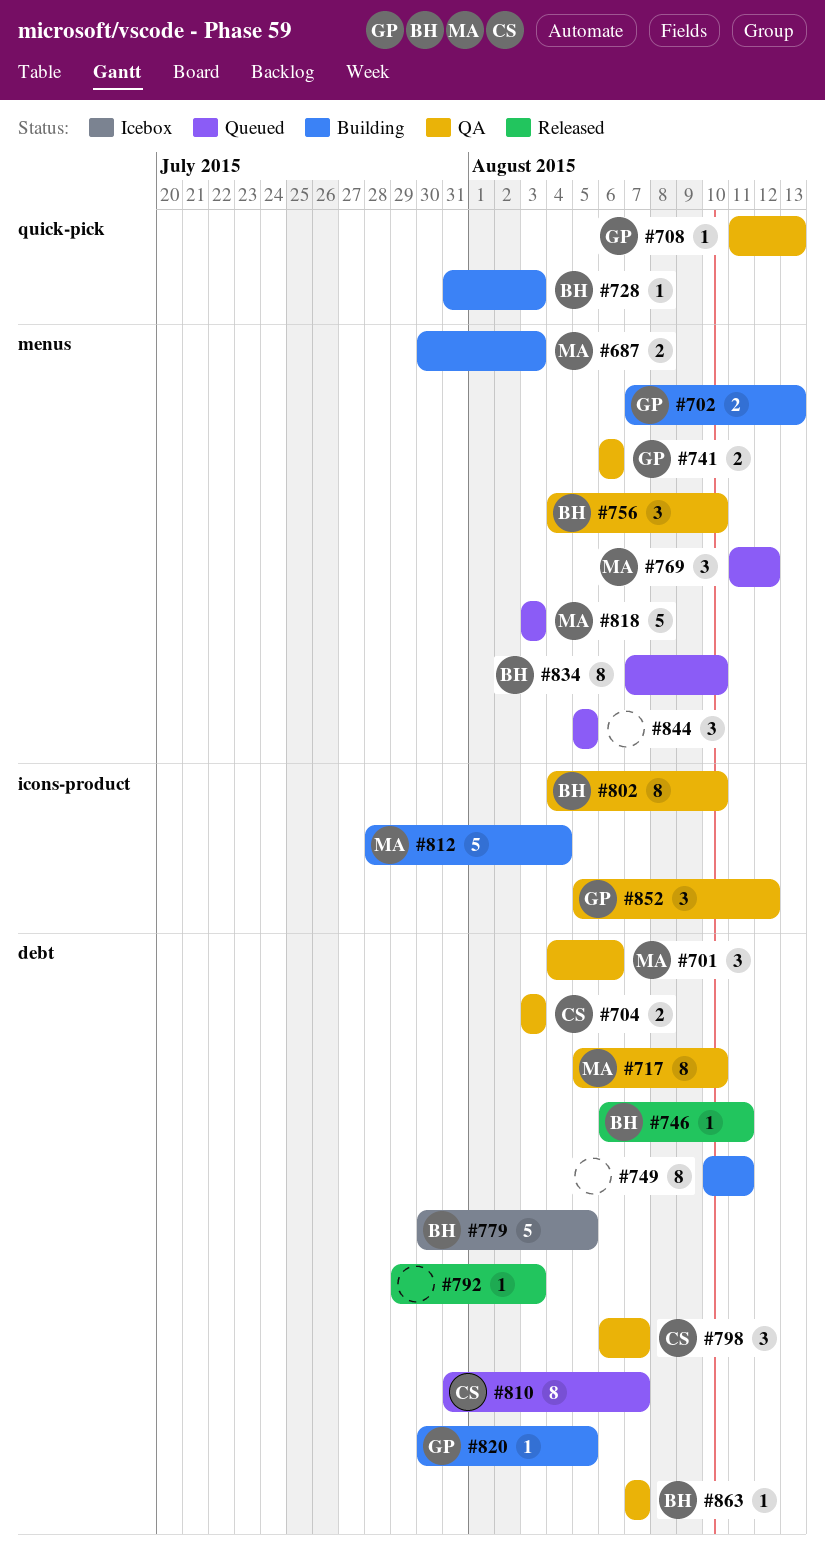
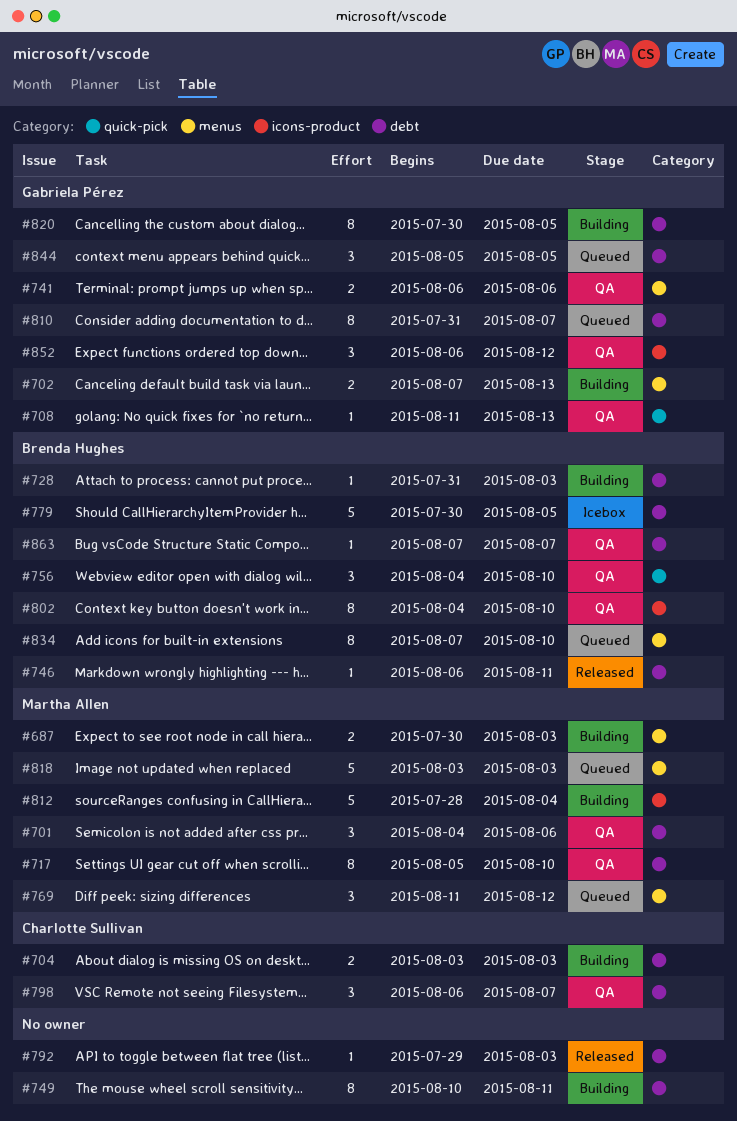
#704, status: QA -> Building
#728, label: quick-pick -> debt
#756, label: menus -> quick-pick
#810, owner: Charlotte Sullivan -> Gabriela Pérez
#820, estimate: 1 -> 8
#844, owner: none -> Gabriela Pérez
#844, label: menus -> debt
#852, start: Aug 5 -> Aug 6

